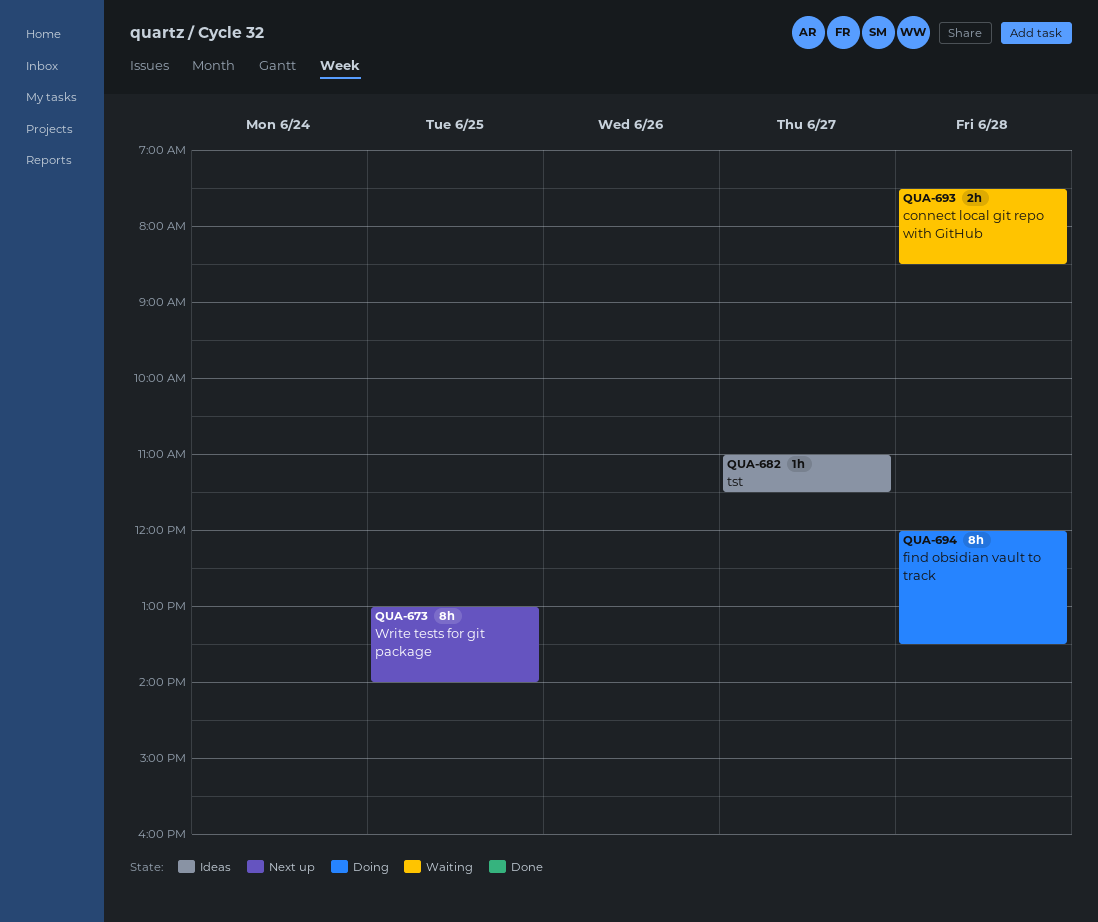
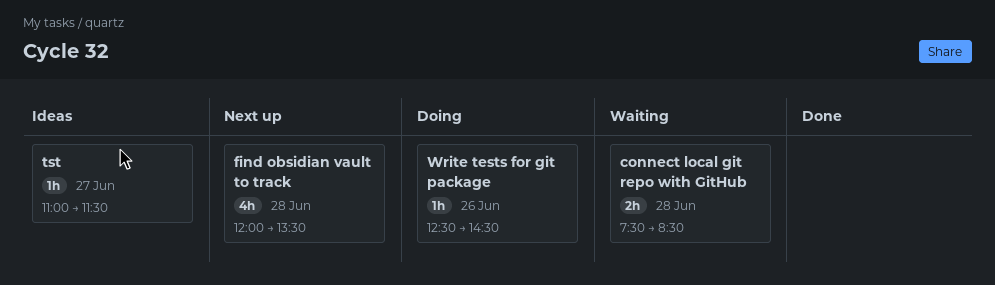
find obsidian vault to track, status: Doing -> Next up
find obsidian vault to track, estimate: 8h -> 4h
Write tests for git package, status: Next up -> Doing
Write tests for git package, estimate: 8h -> 1h
Write tests for git package, day: Jun 25 -> Jun 26
Write tests for git package, begins: 13:00 -> 12:30
Write tests for git package, ends: 14:00 -> 14:30

